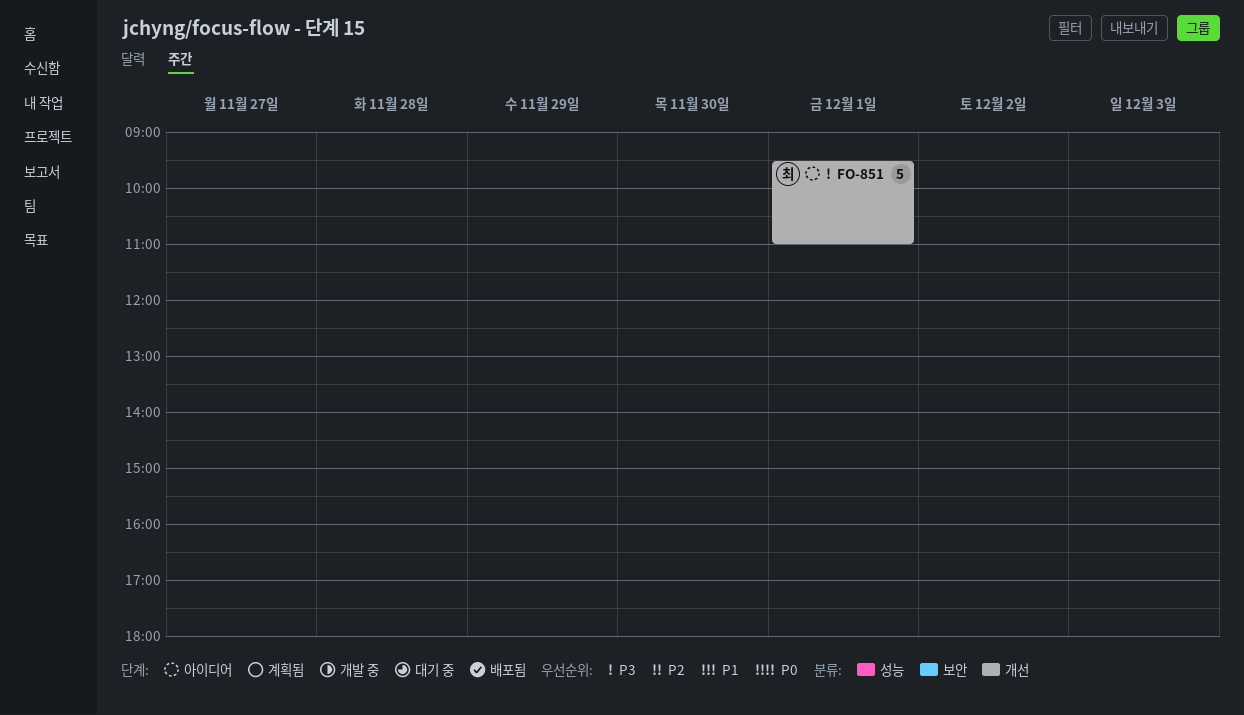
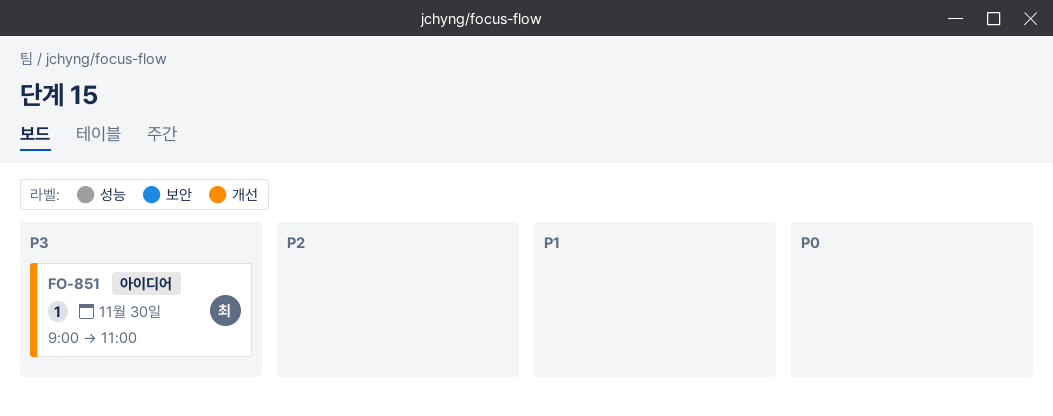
FO-851, estimate: 5 -> 1
FO-851, day: Dec 1 -> Nov 30
FO-851, begins: 09:30 -> 09:00

